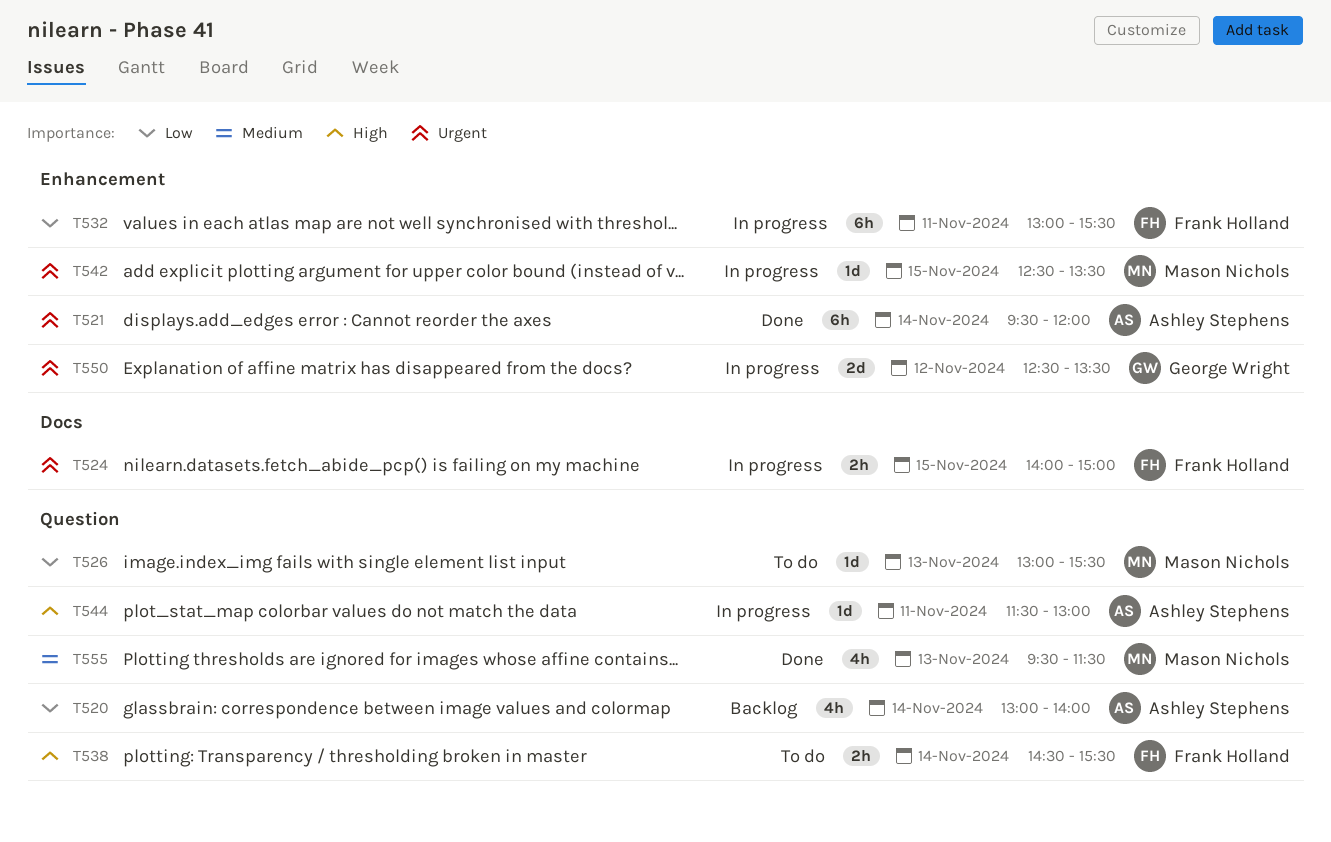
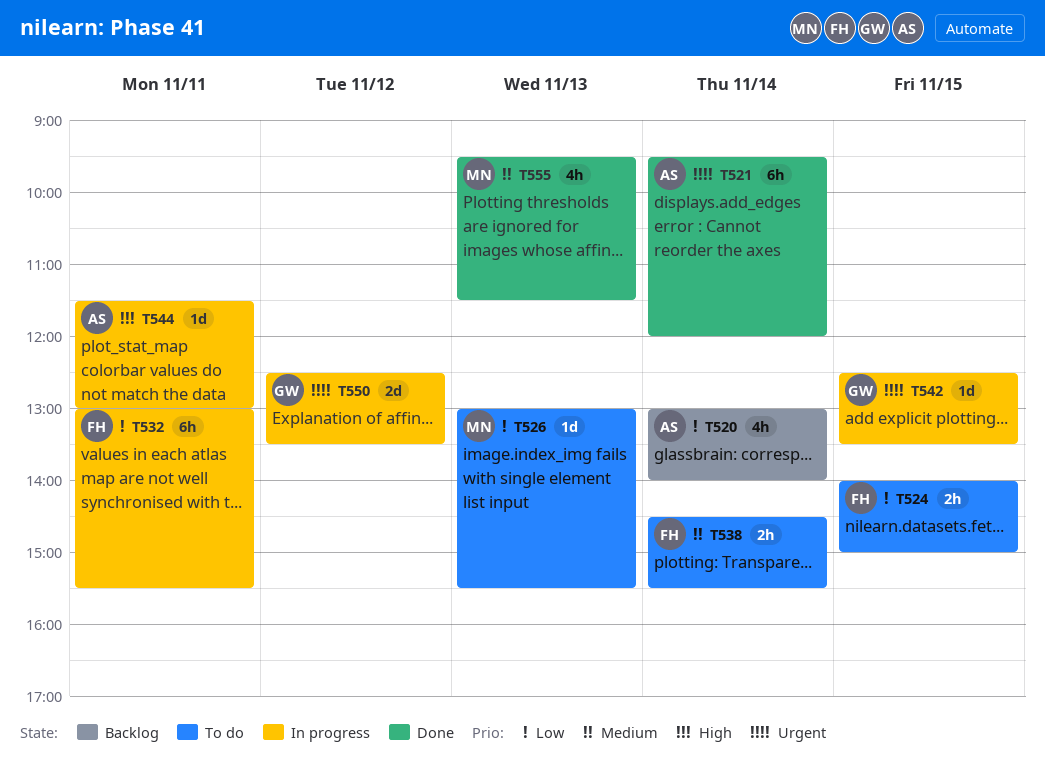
T524, status: In progress -> To do
T524, priority: Urgent -> Low
T538, priority: High -> Medium
T542, owner: Mason Nichols -> George Wright

